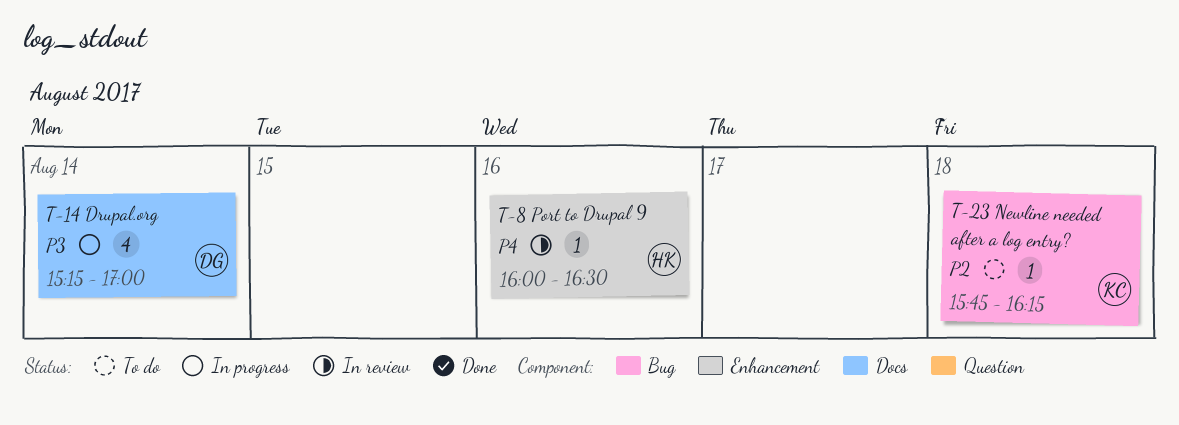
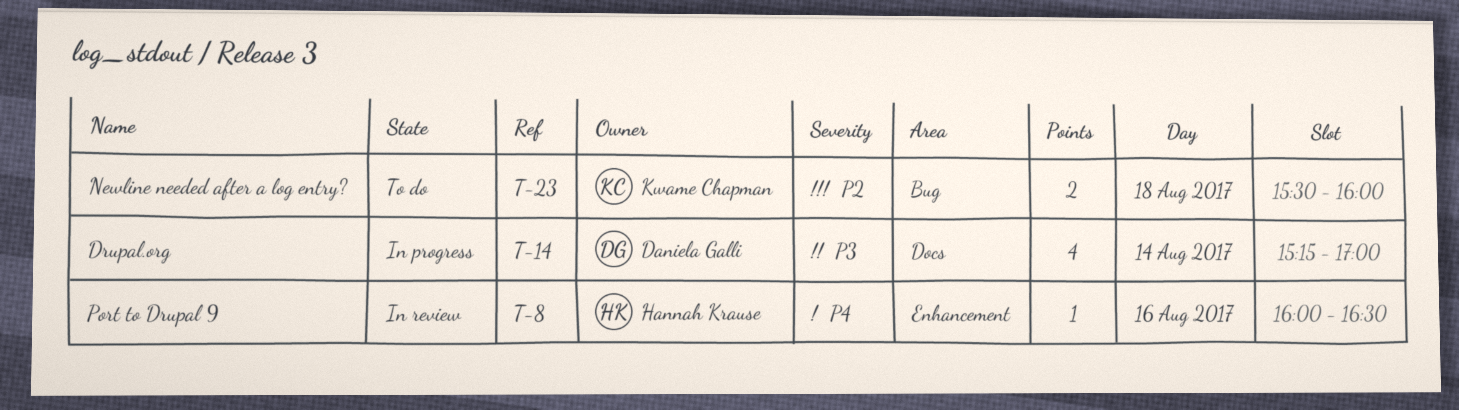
T-23, estimate: 1 -> 2
T-23, begins: 15:45 -> 15:30
T-23, ends: 16:15 -> 16:00

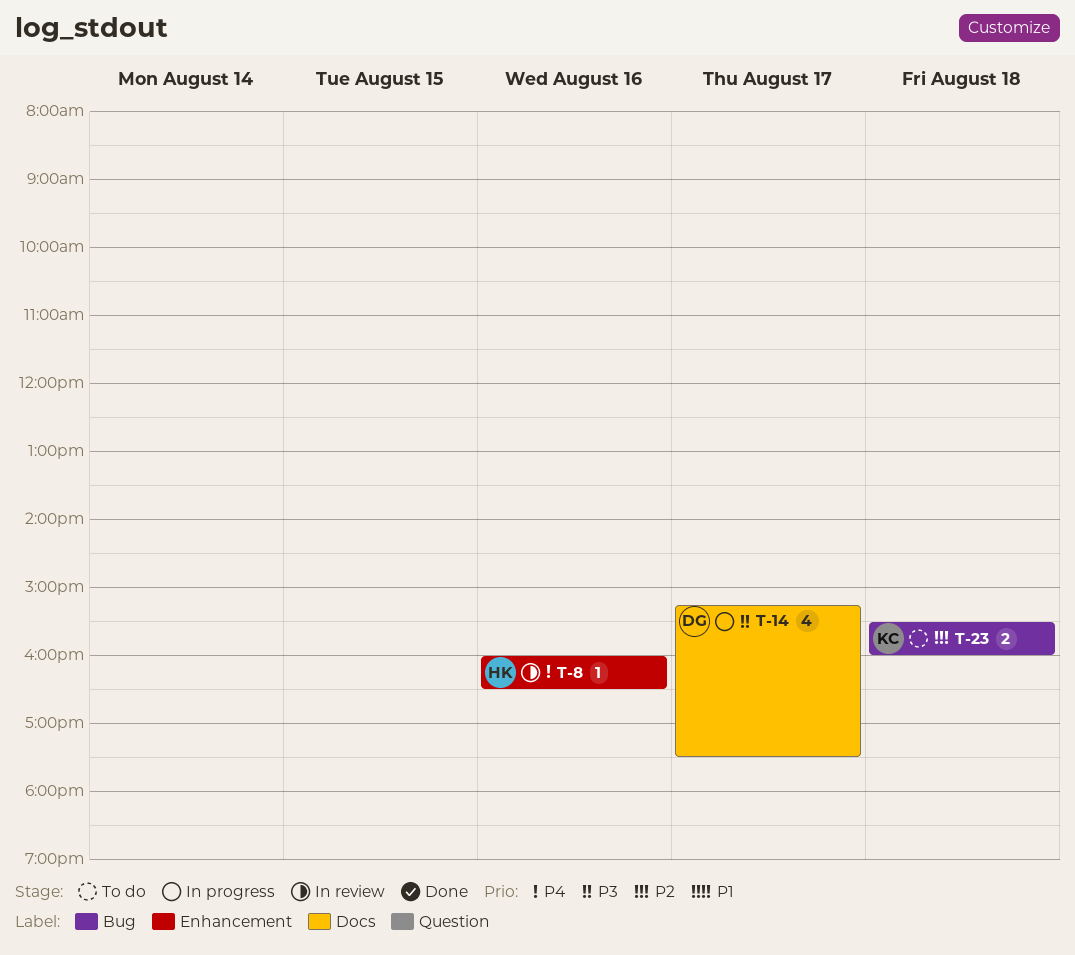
T-14, day: Aug 14 -> Aug 17
T-14, ends: 17:00 -> 17:30

